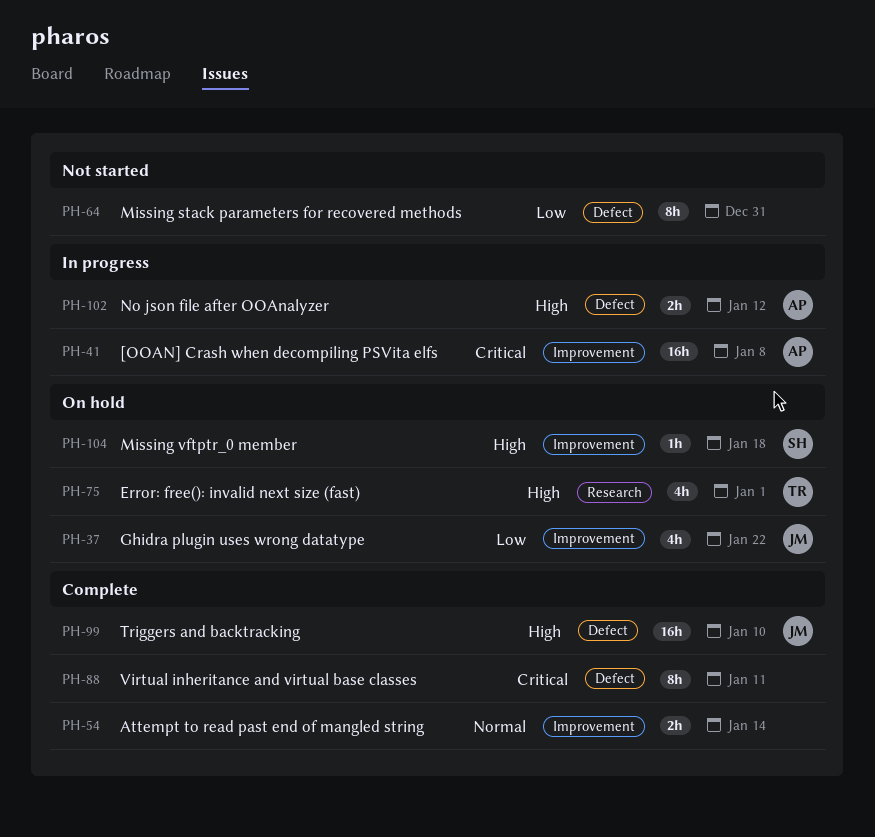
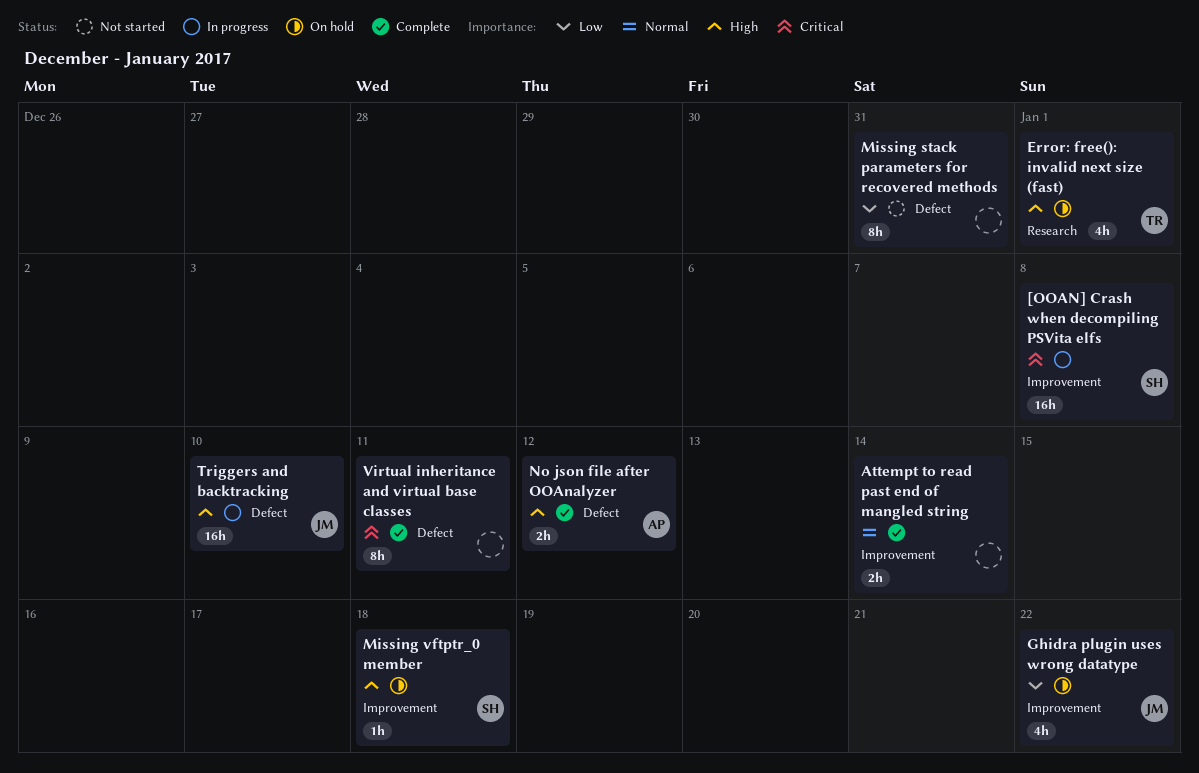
[OOAN] Crash when decompiling PSVita elfs, owner: AP -> SH
No json file after OOAnalyzer, status: In progress -> Complete
Triggers and backtracking, status: Complete -> In progress

